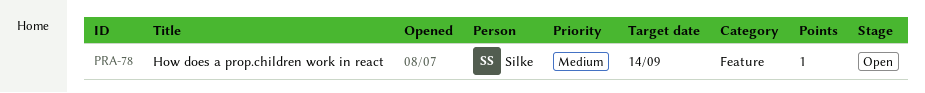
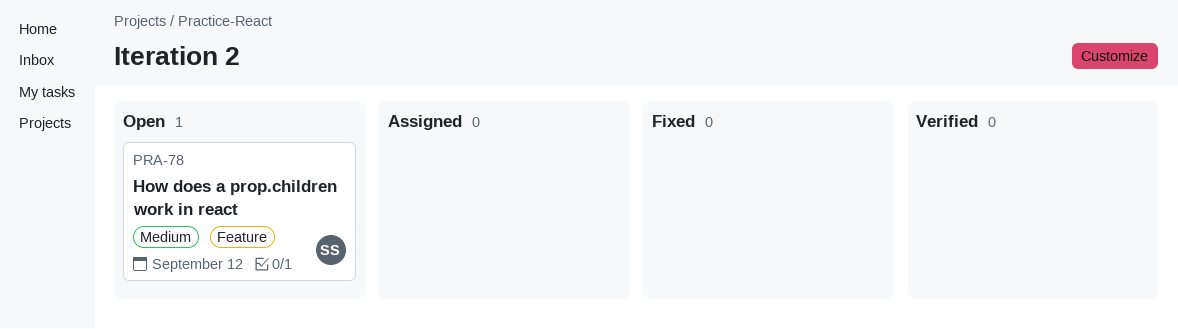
PRA-78, due: Sep 14 -> Sep 12

